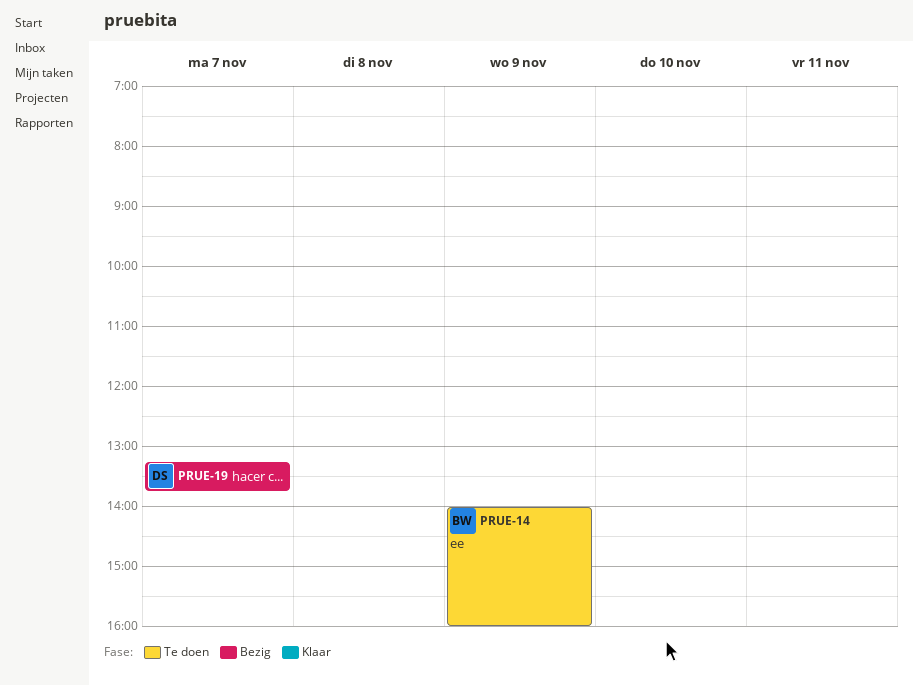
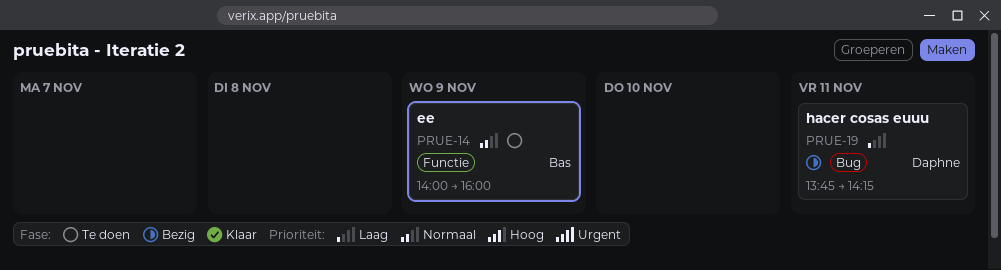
PRUE-19, day: Nov 7 -> Nov 11
PRUE-19, begins: 13:15 -> 13:45
PRUE-19, ends: 13:45 -> 14:15

